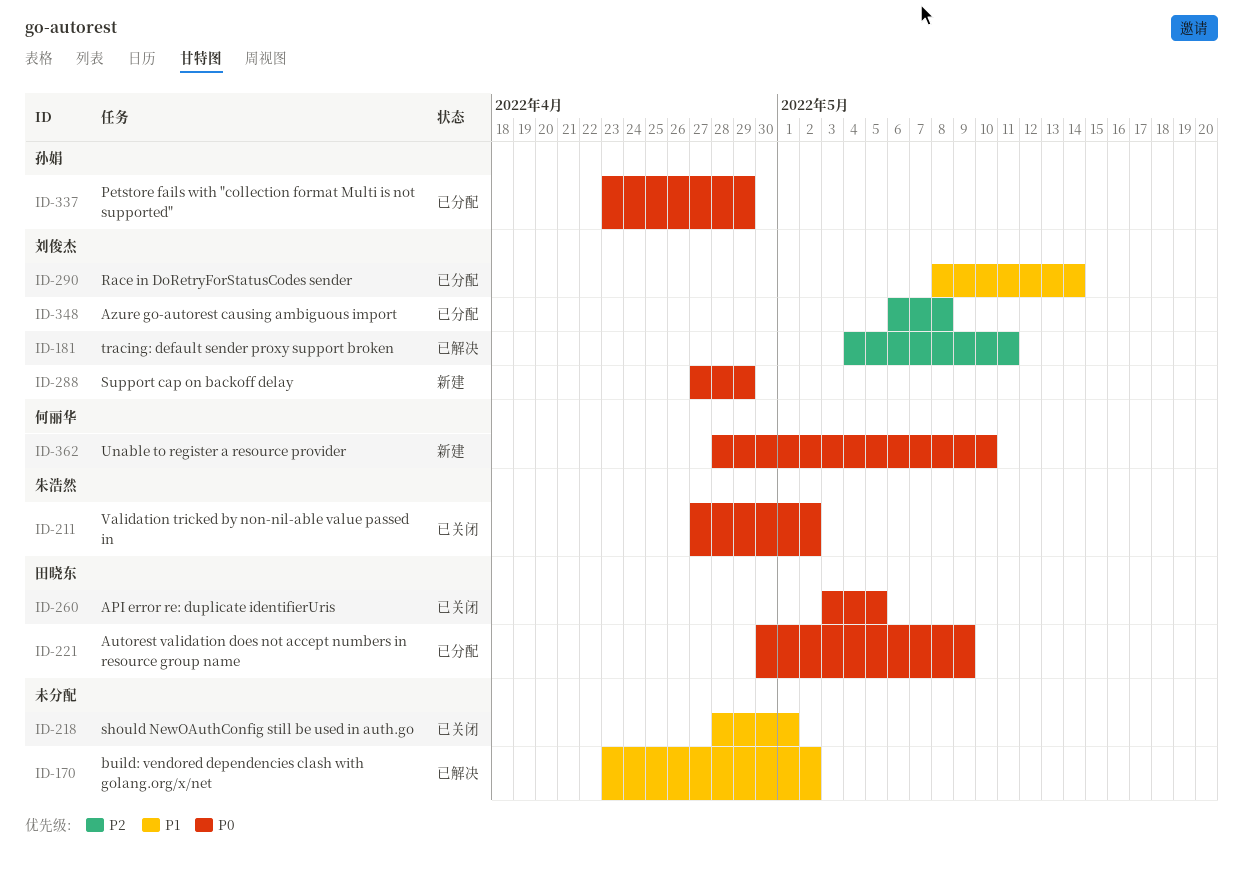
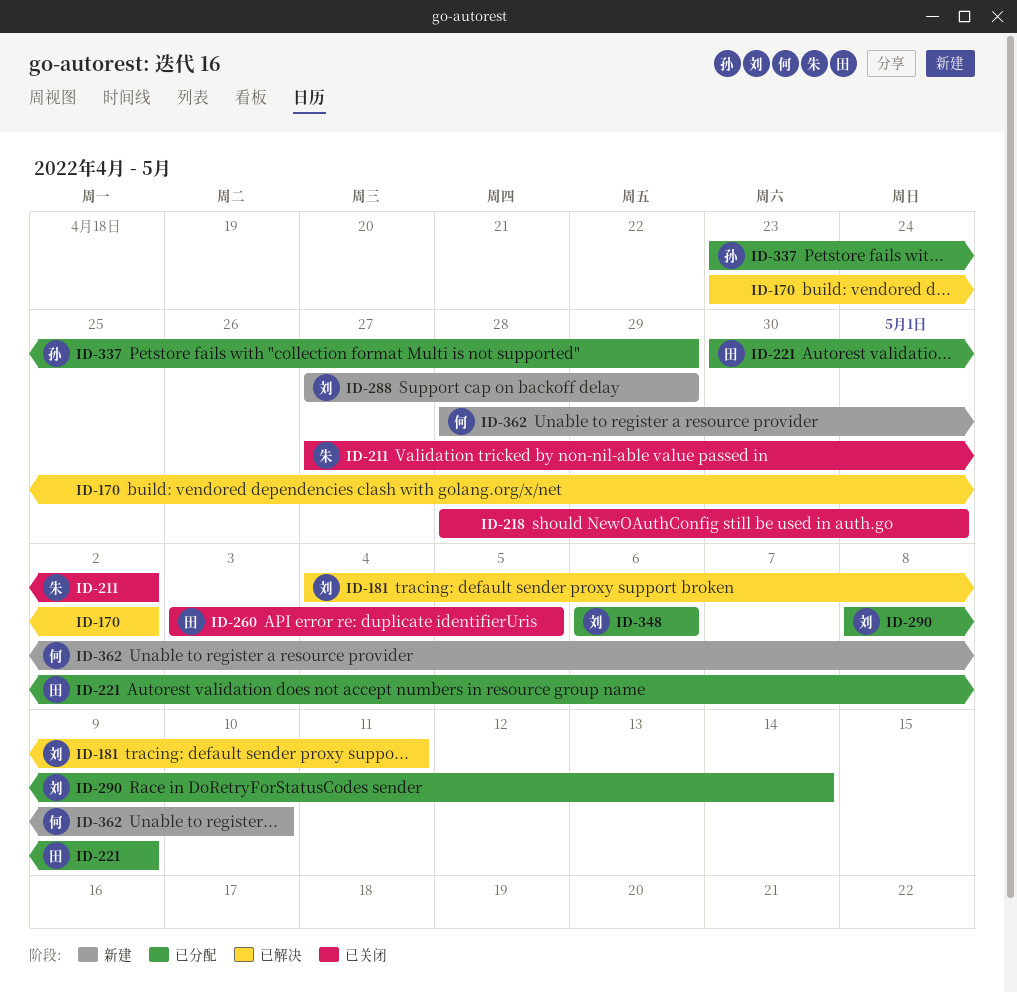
ID-348, due: May 8 -> May 6

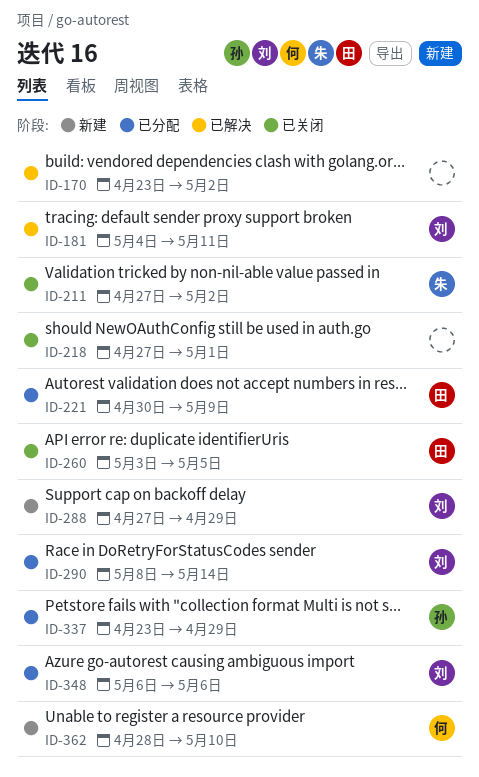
ID-218, start: Apr 28 -> Apr 27

